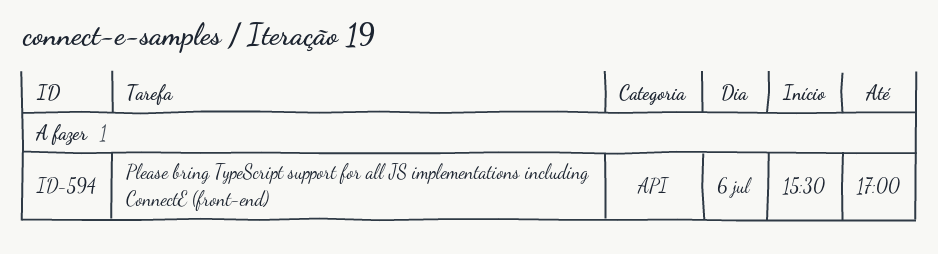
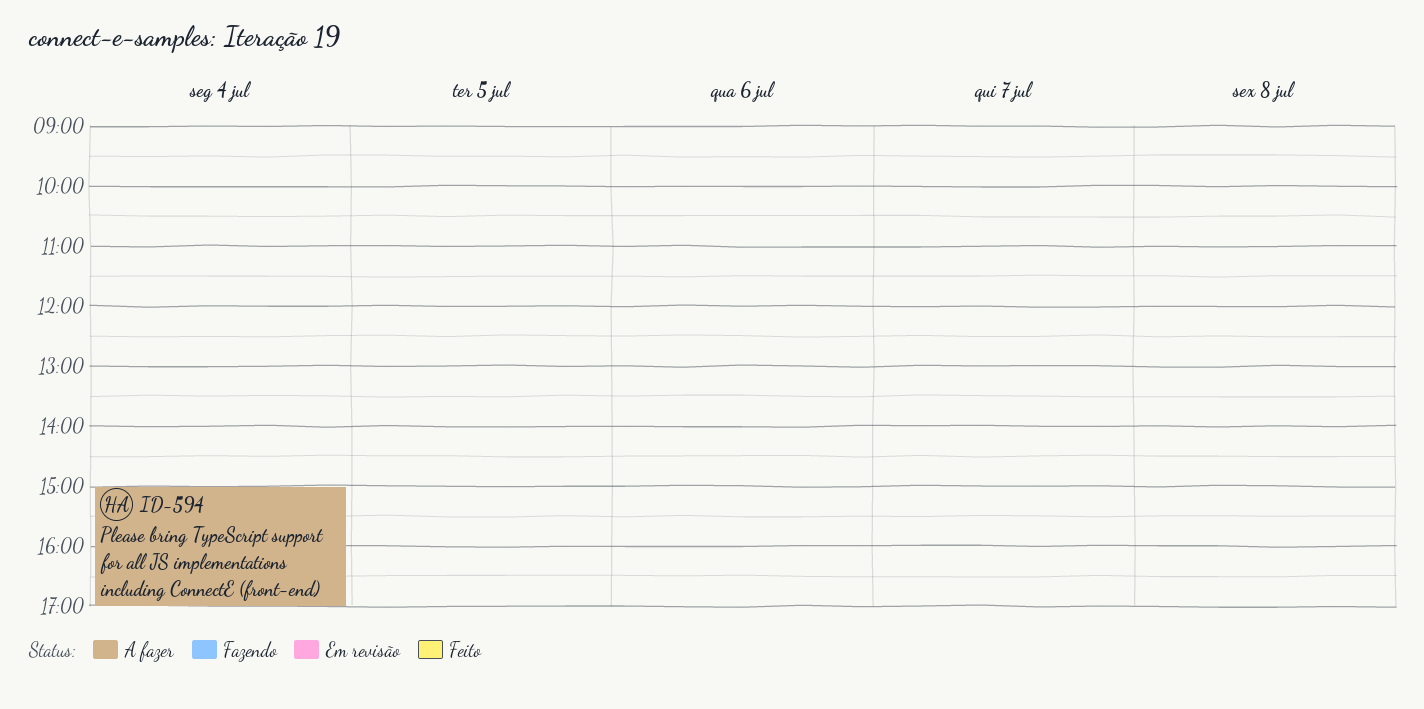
ID-594, day: Jul 6 -> Jul 4
ID-594, begins: 15:30 -> 15:00

